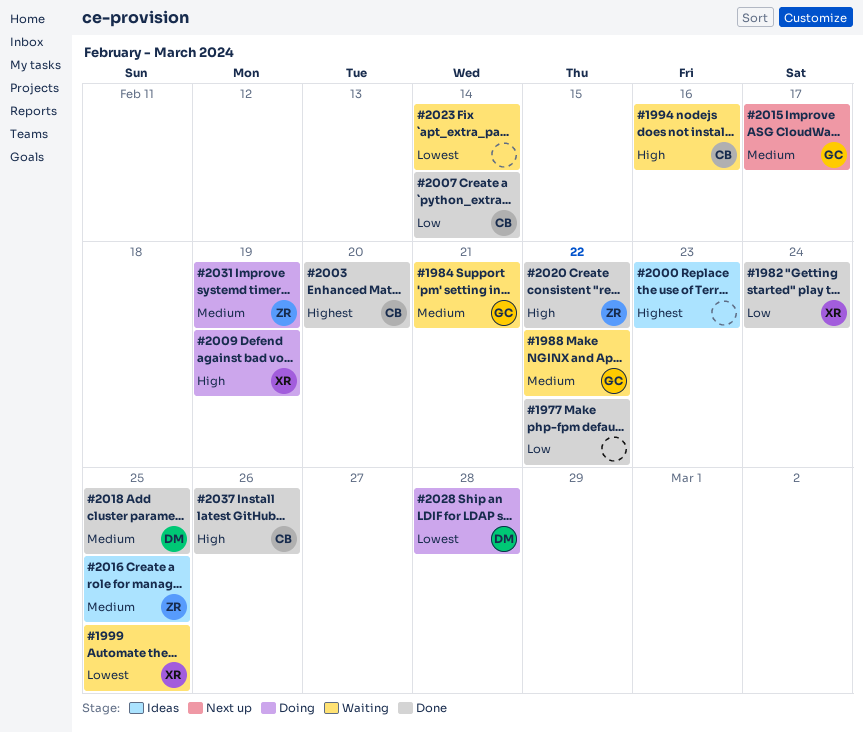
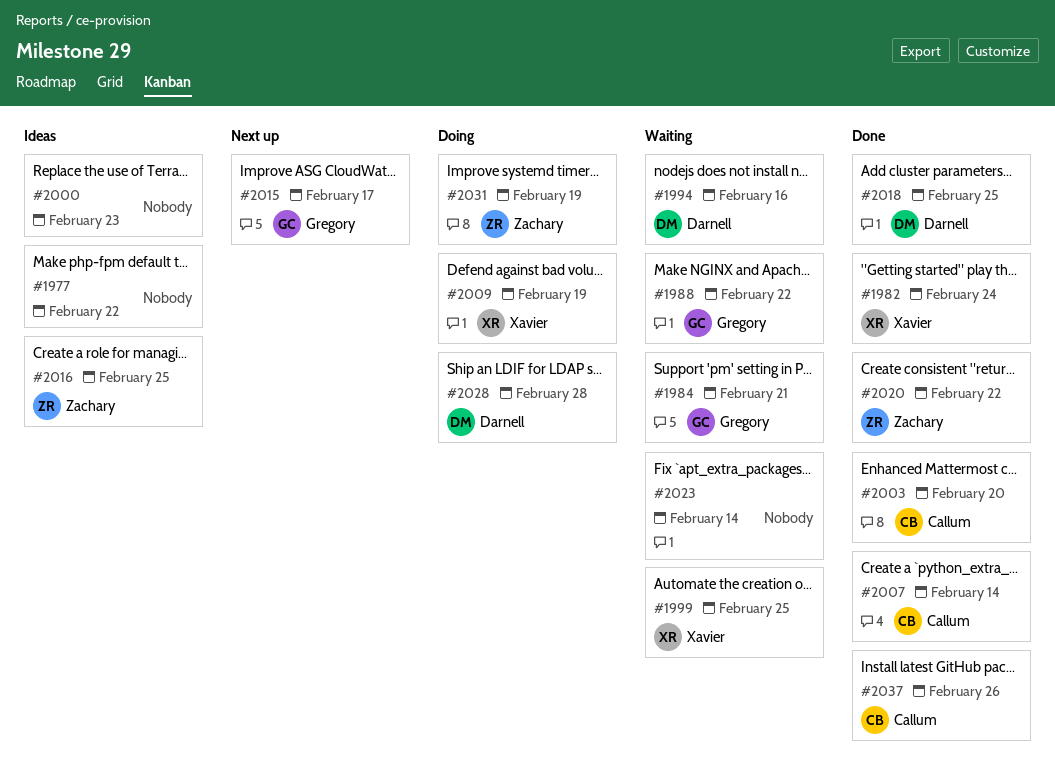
#1977, status: Done -> Ideas
#1994, owner: Callum -> Darnell

